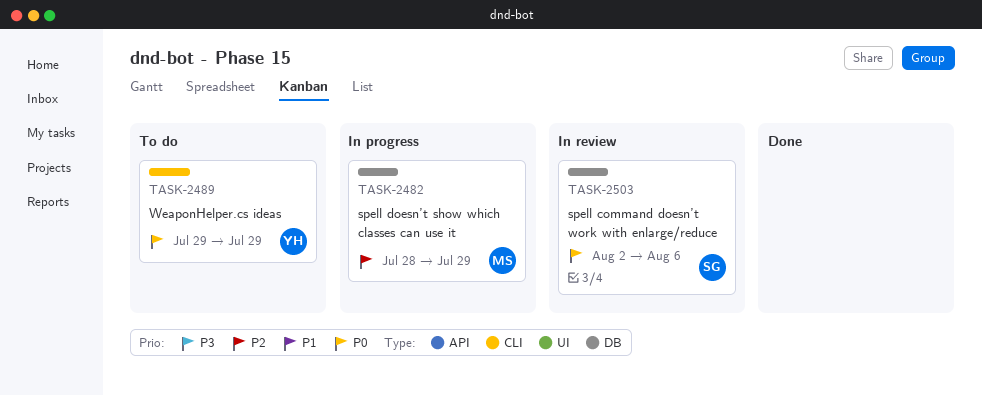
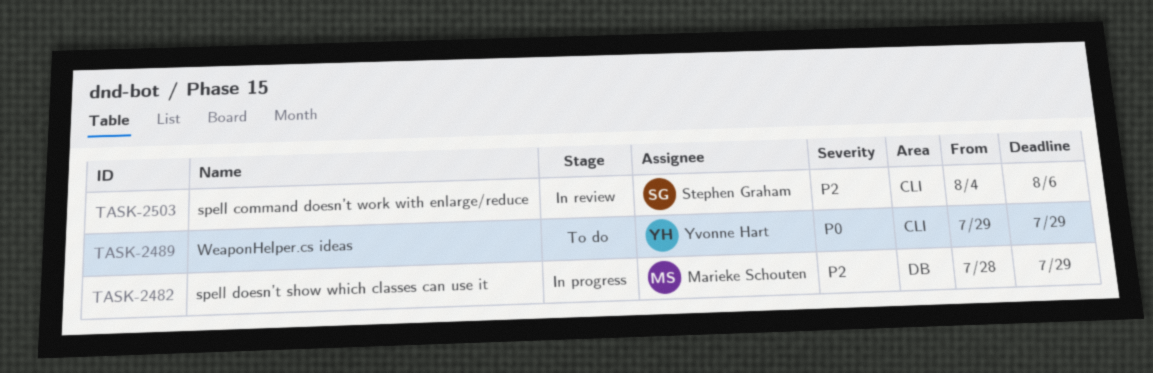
TASK-2503, priority: P0 -> P2
TASK-2503, label: DB -> CLI
TASK-2503, start: Aug 2 -> Aug 4

